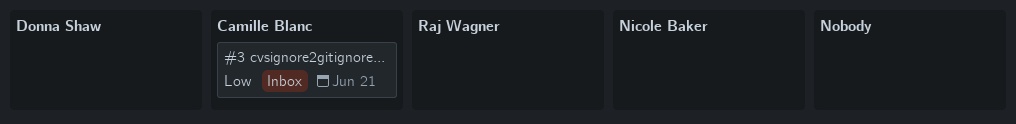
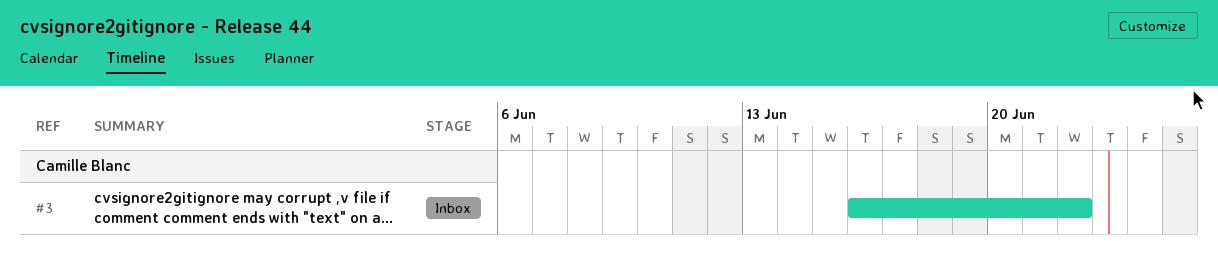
#3, due: Jun 21 -> Jun 22

